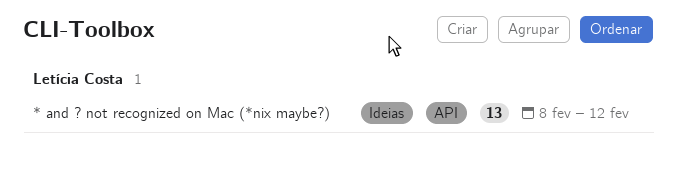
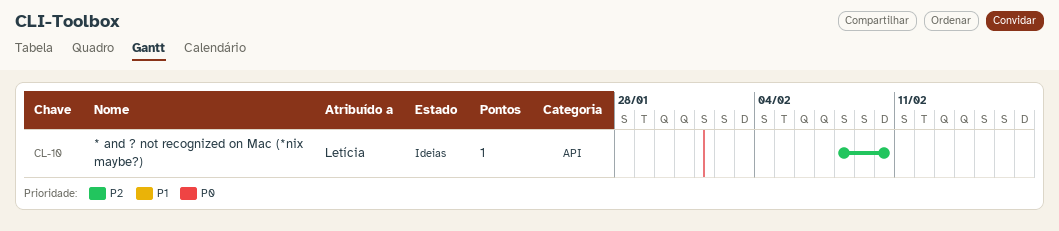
* and ? not recognized on Mac (*nix maybe?), estimate: 13 -> 1
* and ? not recognized on Mac (*nix maybe?), due: Feb 12 -> Feb 10

